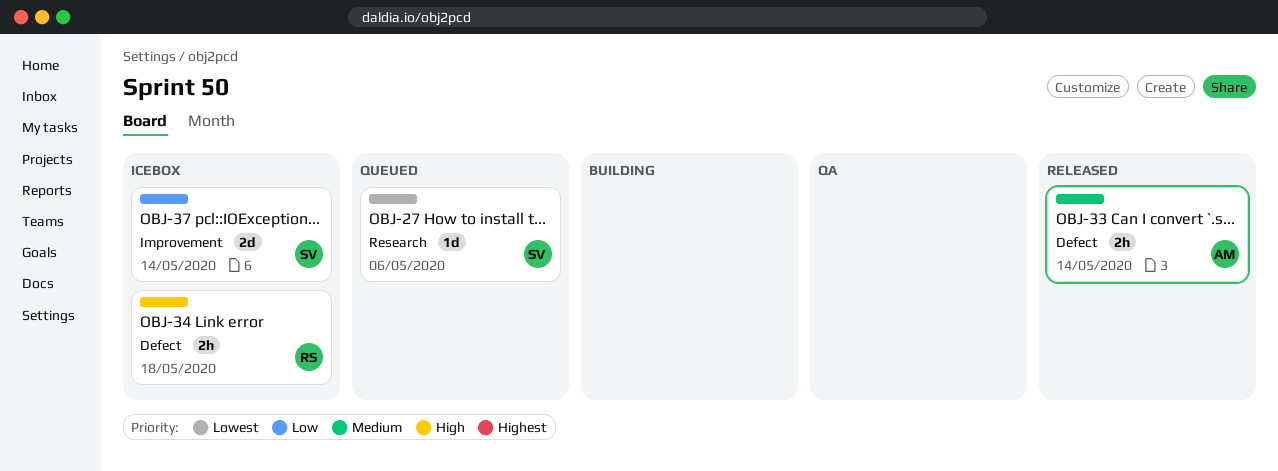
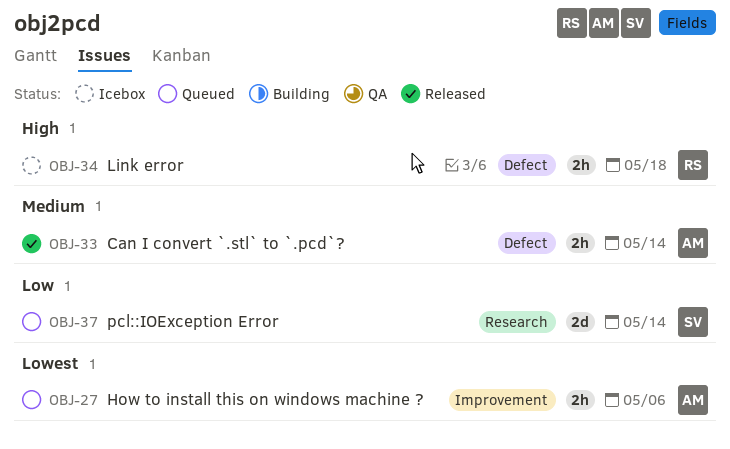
OBJ-27, owner: SV -> AM
OBJ-27, label: Research -> Improvement
OBJ-27, estimate: 1d -> 2h
OBJ-37, status: Icebox -> Queued
OBJ-37, label: Improvement -> Research

